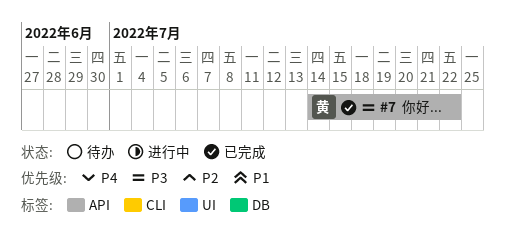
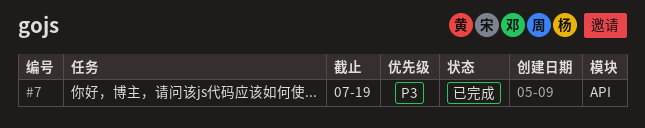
#7, due: Jul 22 -> Jul 19

